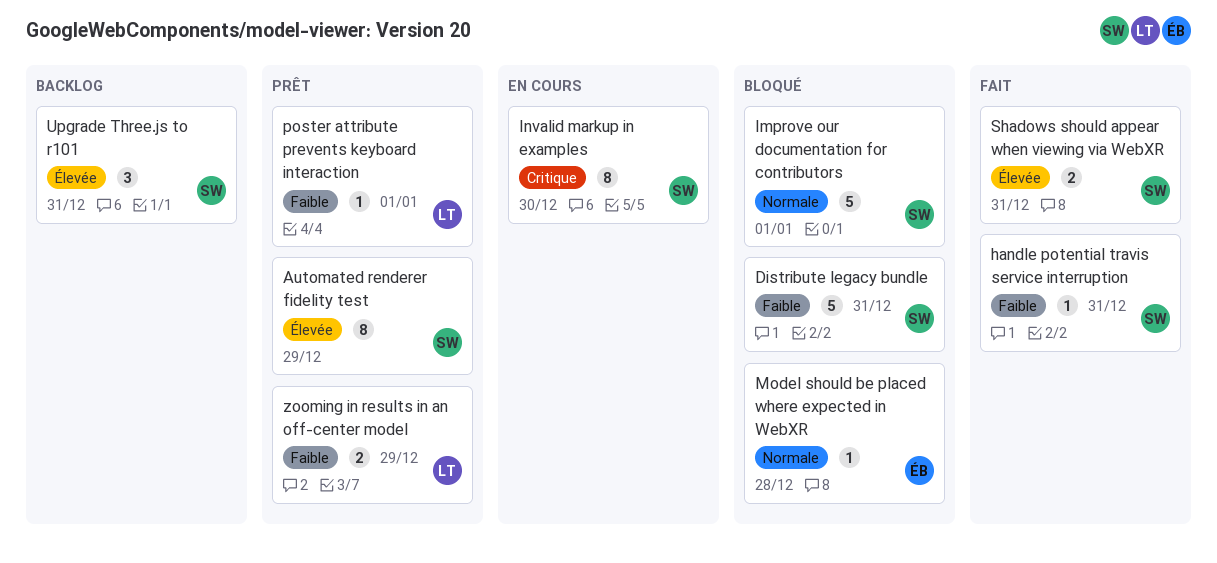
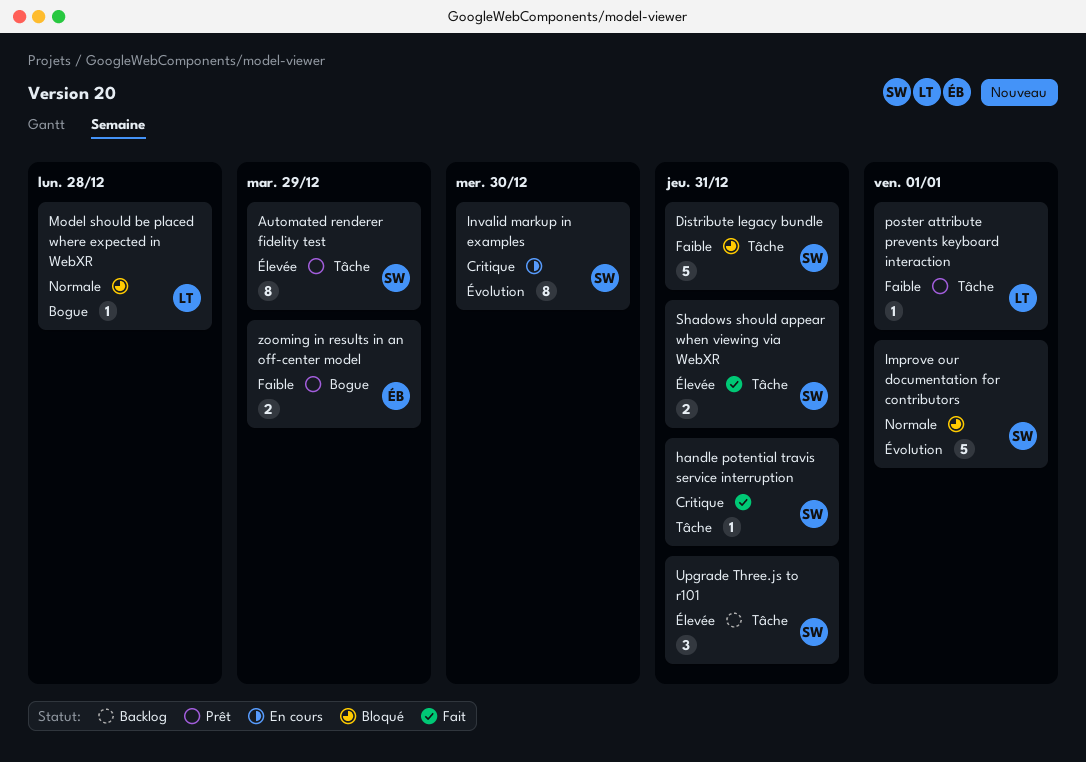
handle potential travis service interruption, priority: Faible -> Critique
Model should be placed where expected in WebXR, owner: ÉB -> LT
zooming in results in an off-center model, owner: LT -> ÉB

